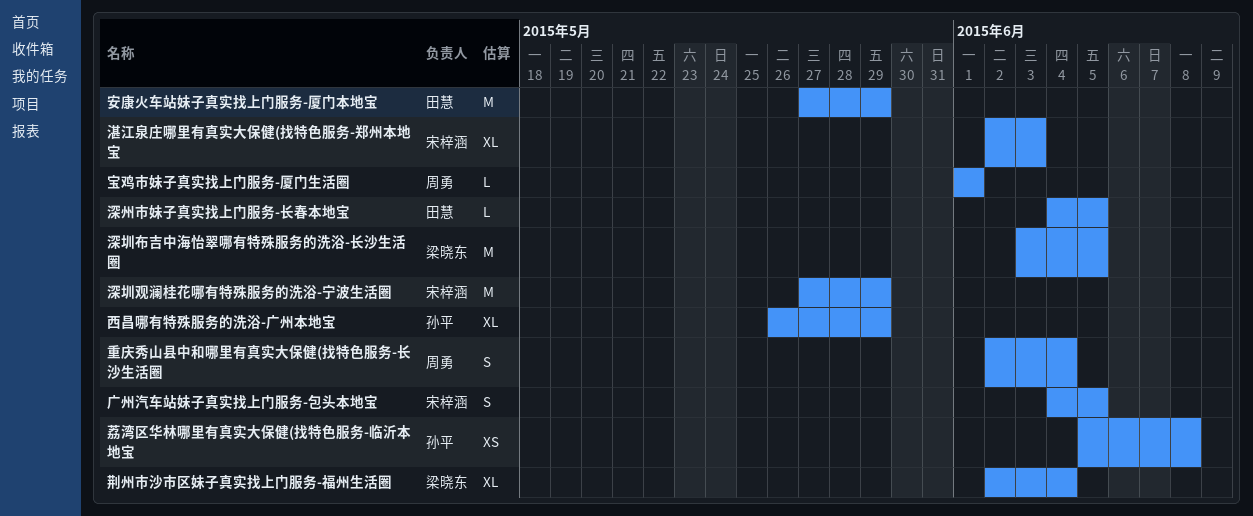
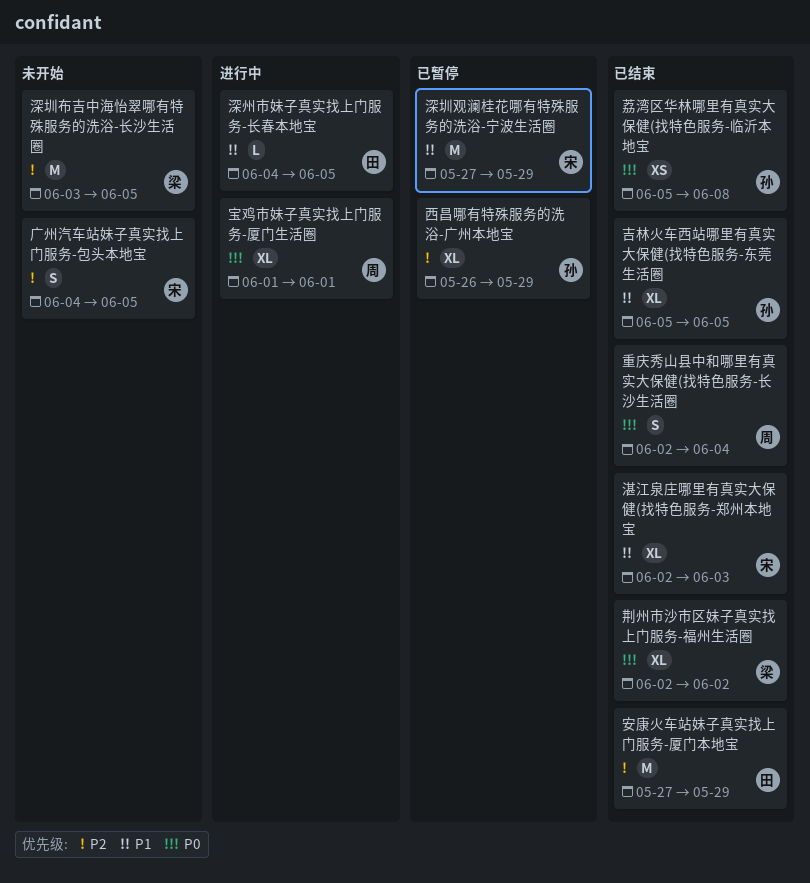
吉林火车西站哪里有真实大保健(找特色服务-东莞生活圈: none -> present
宝鸡市妹子真实找上门服务-厦门生活圈, estimate: L -> XL
荆州市沙市区妹子真实找上门服务-福州生活圈, due: Jun 4 -> Jun 2

